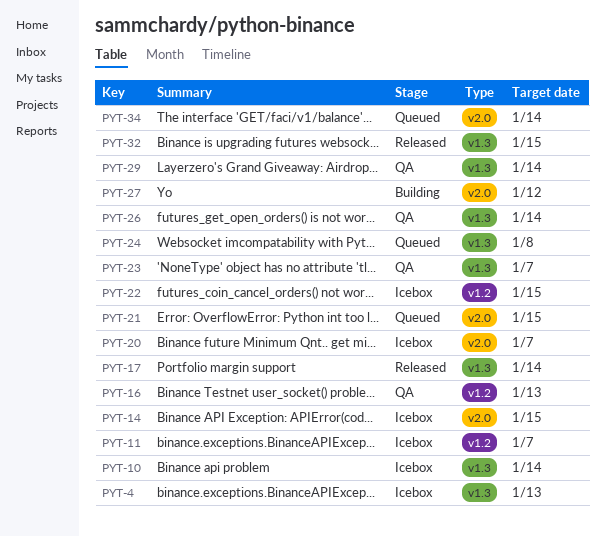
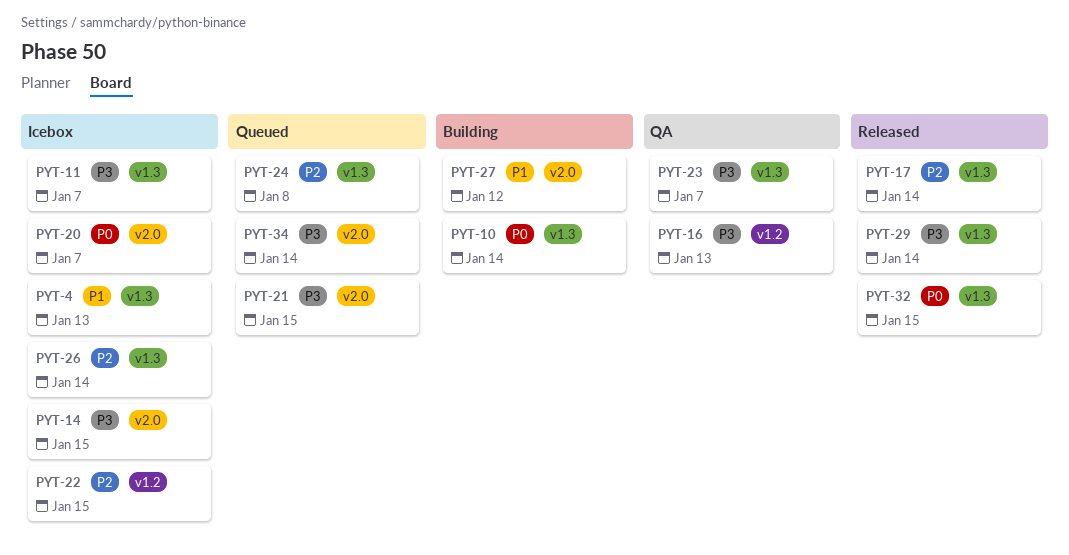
PYT-10, status: Icebox -> Building
PYT-11, label: v1.2 -> v1.3
PYT-26, status: QA -> Icebox
PYT-29, status: QA -> Released

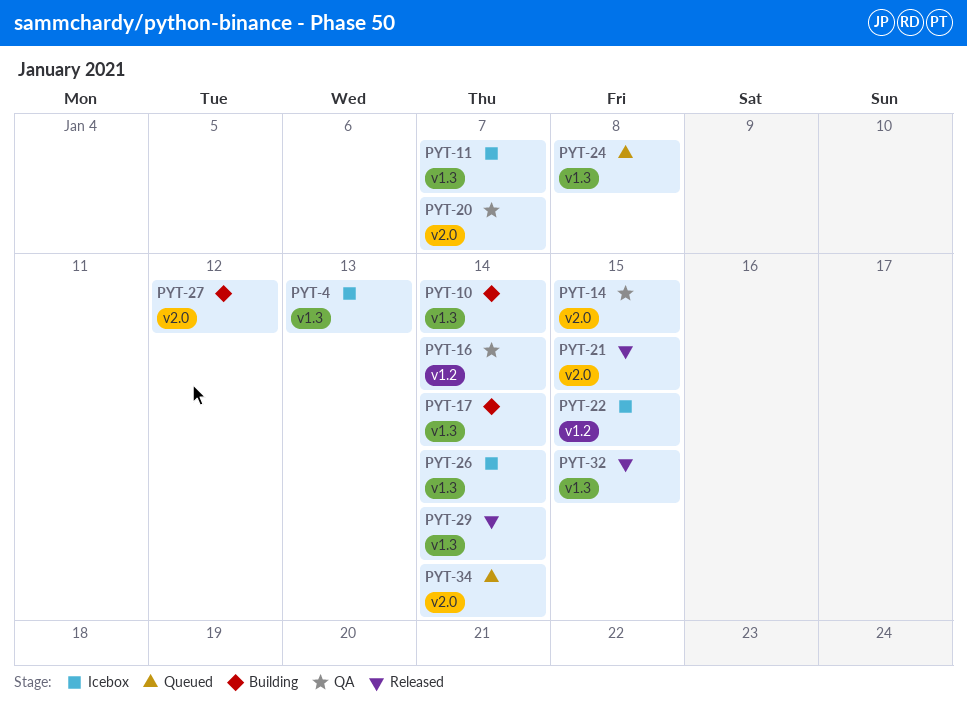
PYT-14, status: Icebox -> QA
PYT-16, due: Jan 13 -> Jan 14
PYT-17, status: Released -> Building
PYT-20, status: Icebox -> QA
PYT-21, status: Queued -> Released
PYT-23: present -> none

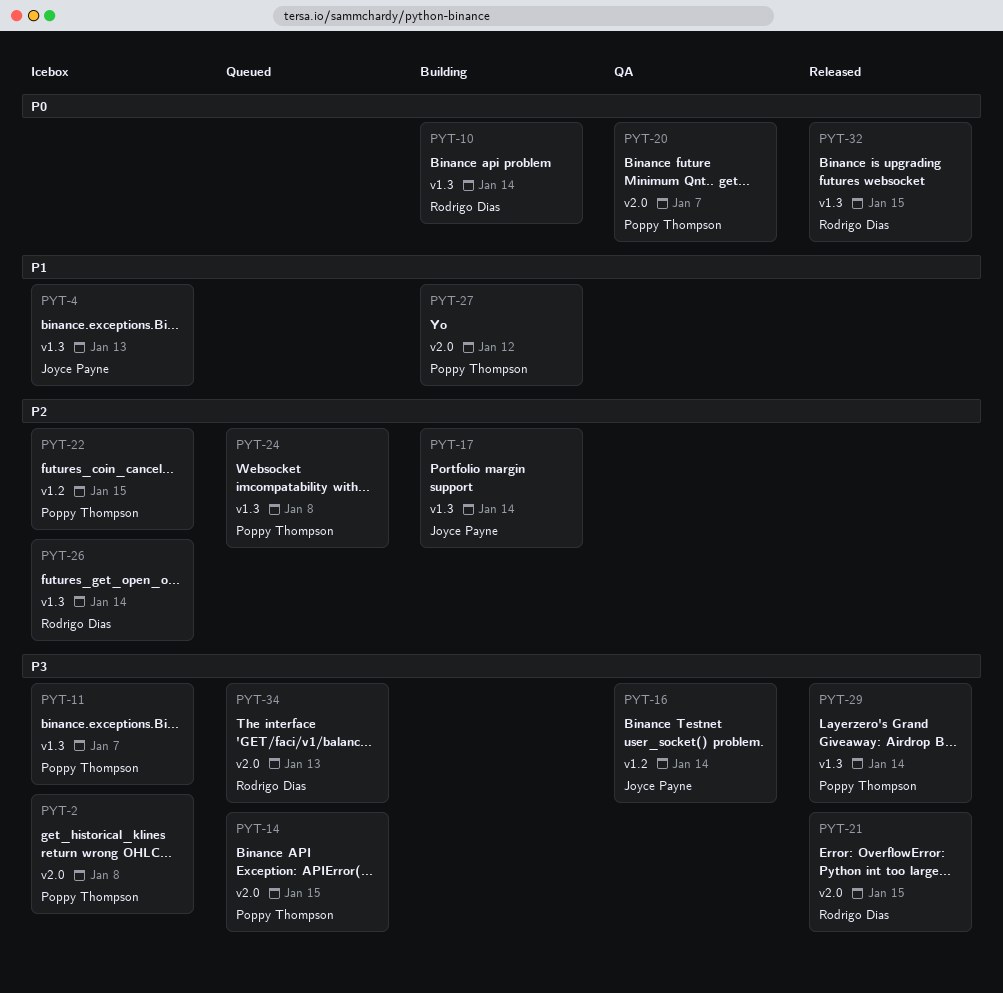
PYT-2: none -> present
PYT-14, status: QA -> Queued
PYT-34, due: Jan 14 -> Jan 13

